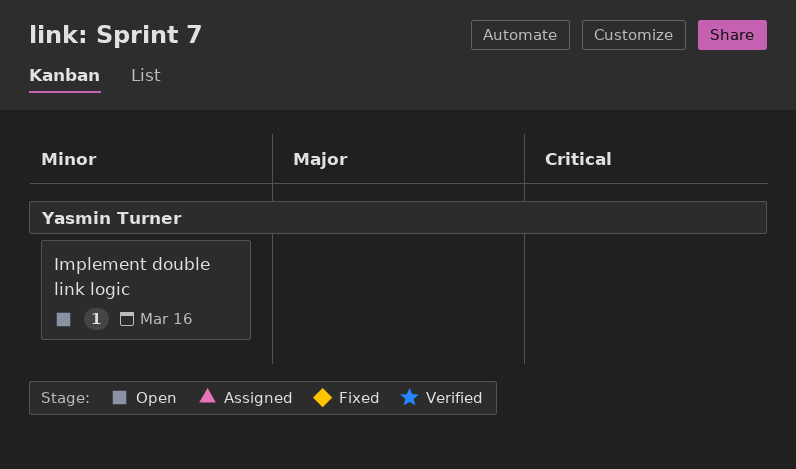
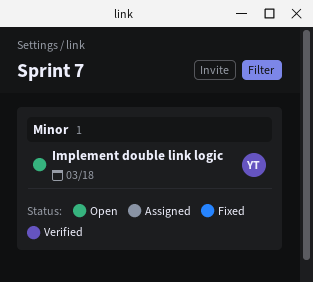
Implement double link logic, due: Mar 16 -> Mar 18

